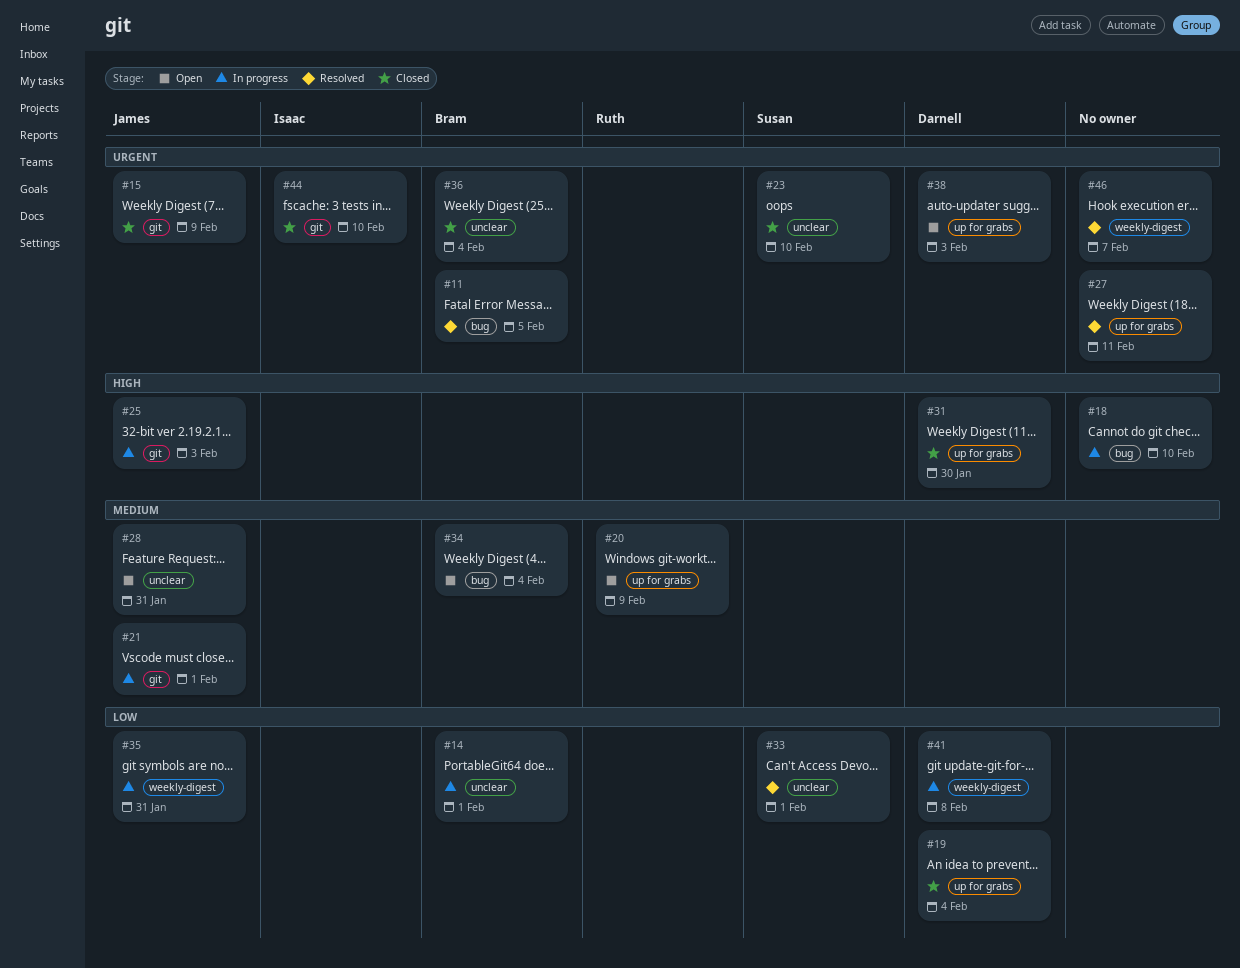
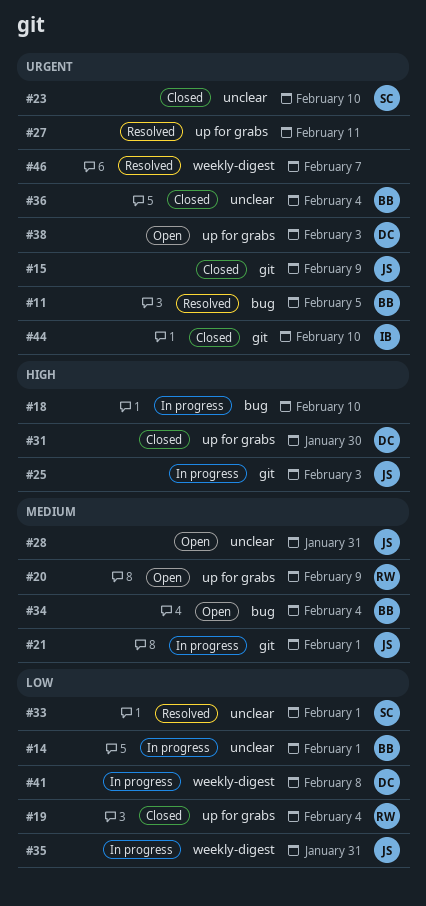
#19, owner: Darnell -> Ruth

